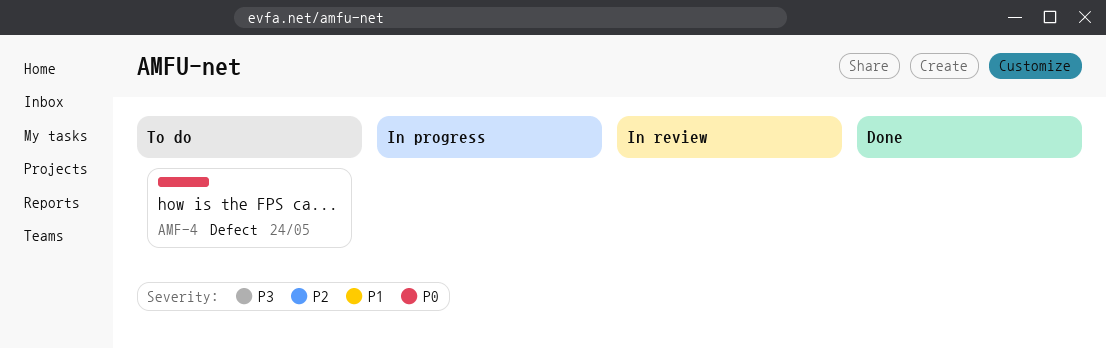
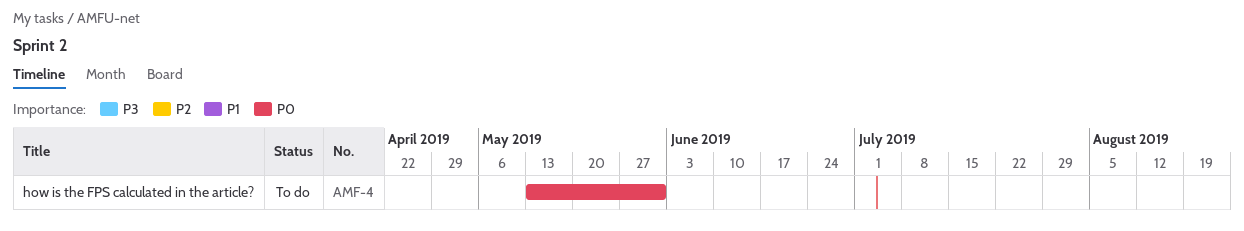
AMF-4, due: May 24 -> May 31

